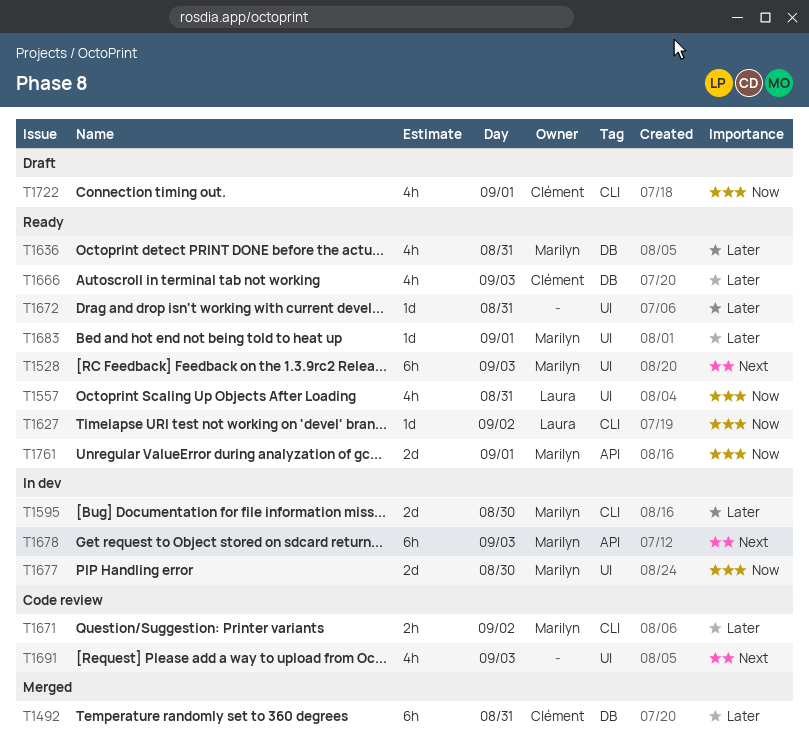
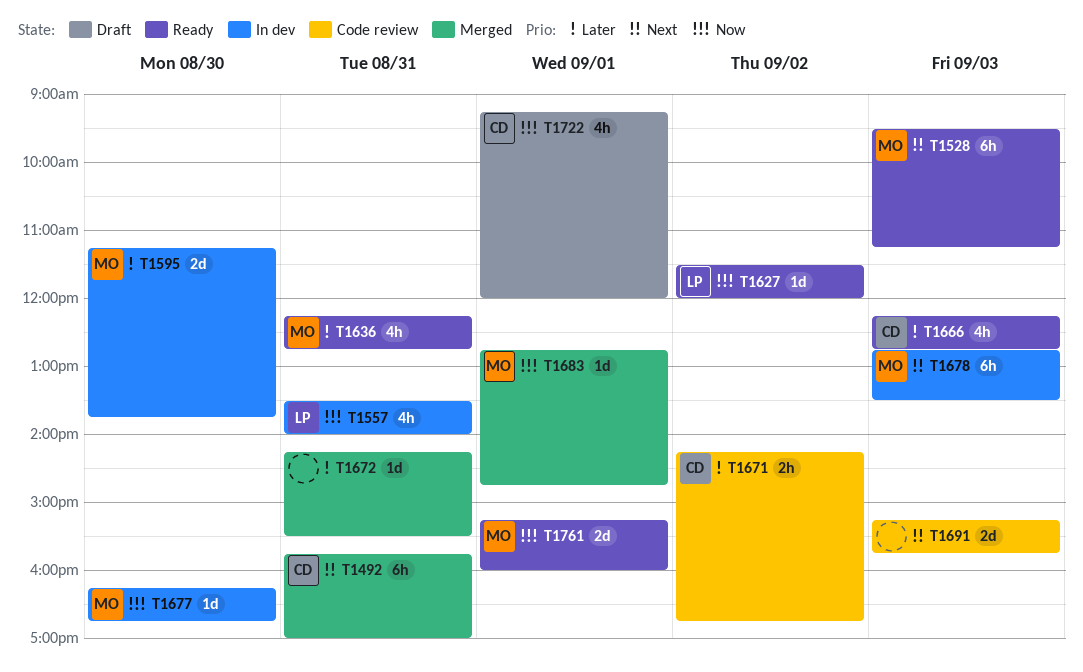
T1492, priority: Later -> Next
T1557, status: Ready -> In dev
T1671, owner: Marilyn -> Clément
T1672, status: Ready -> Merged
T1677, estimate: 2d -> 1d
T1683, status: Ready -> Merged
T1683, priority: Later -> Now
T1691, estimate: 4h -> 2d

